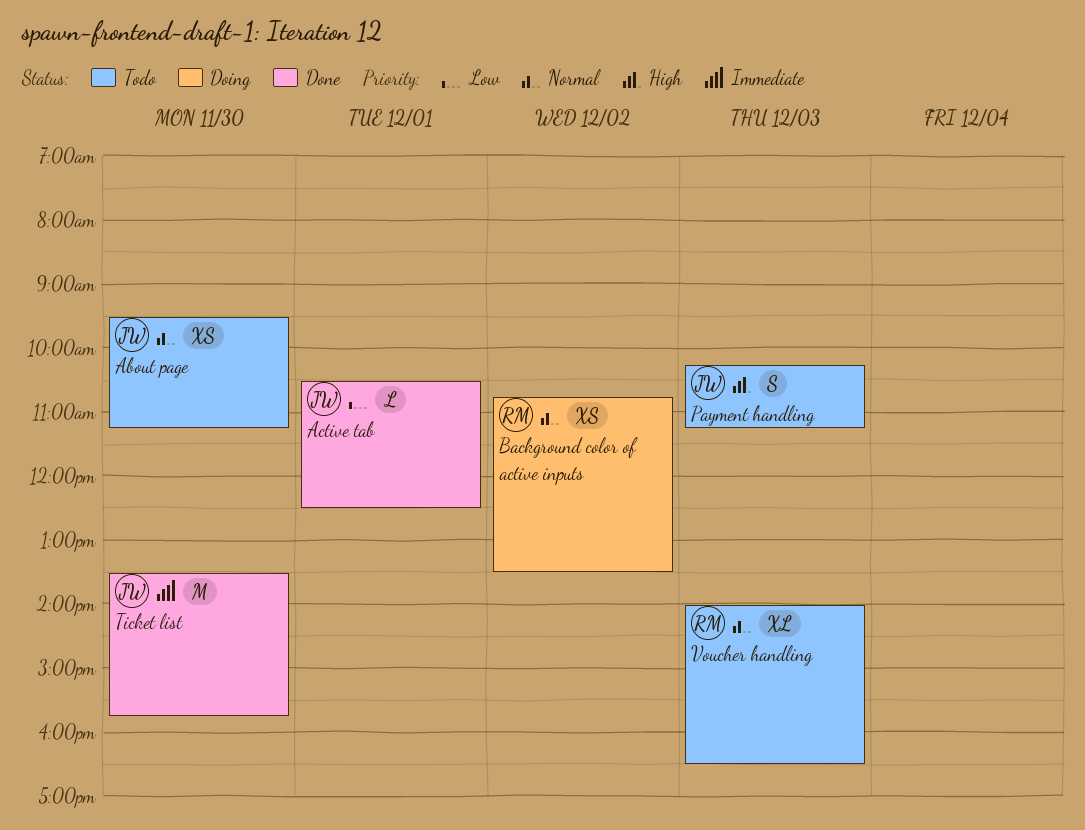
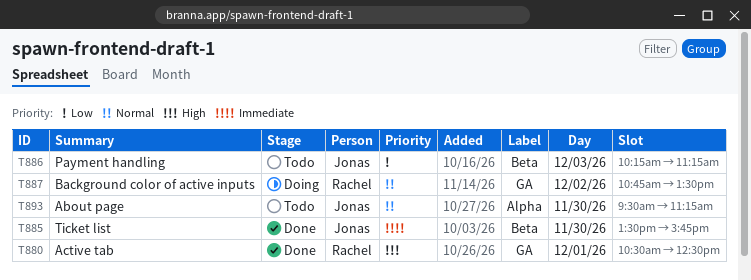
Active tab, owner: Jonas -> Rachel
Active tab, priority: Low -> High
Payment handling, priority: High -> Low
Voucher handling: present -> none

